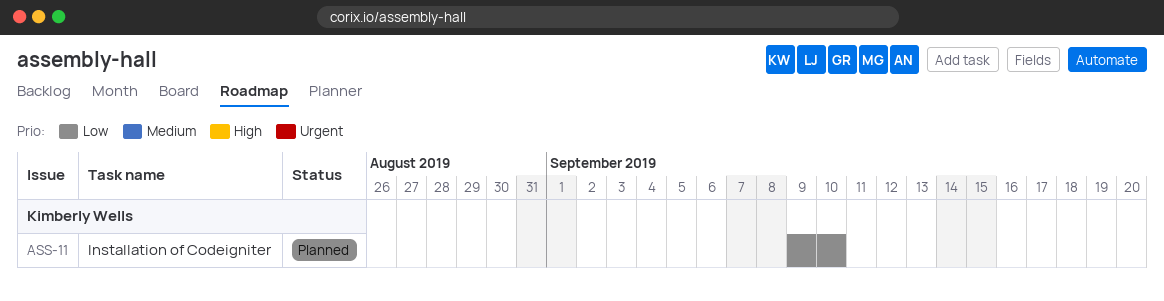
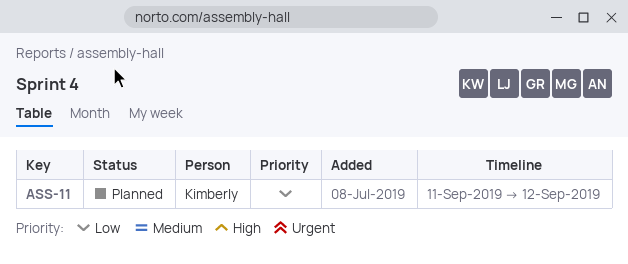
ASS-11, start: Sep 9 -> Sep 11
ASS-11, due: Sep 10 -> Sep 12

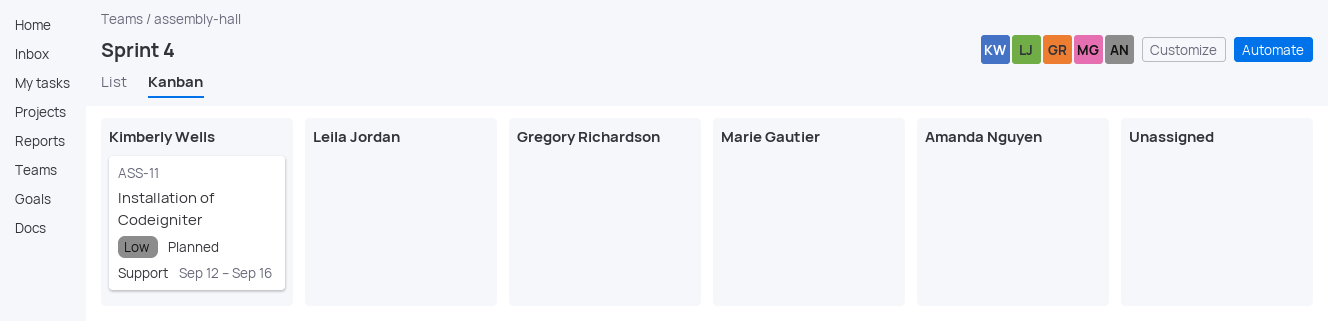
ASS-11, start: Sep 11 -> Sep 12
ASS-11, due: Sep 12 -> Sep 16

